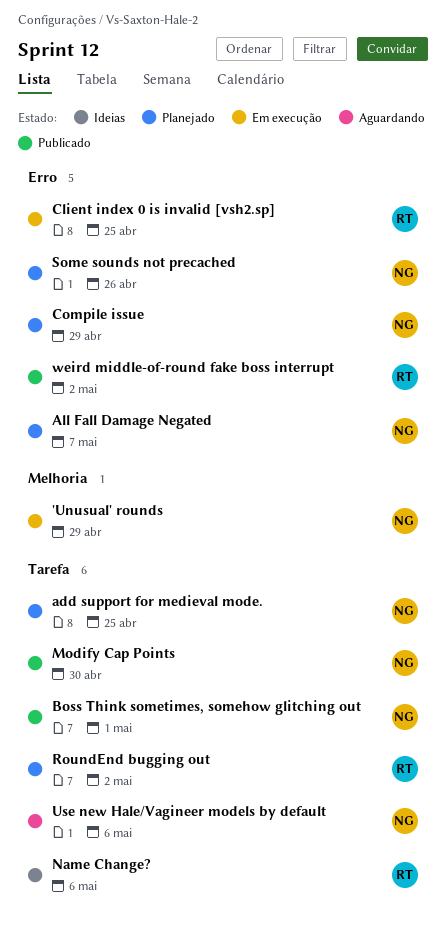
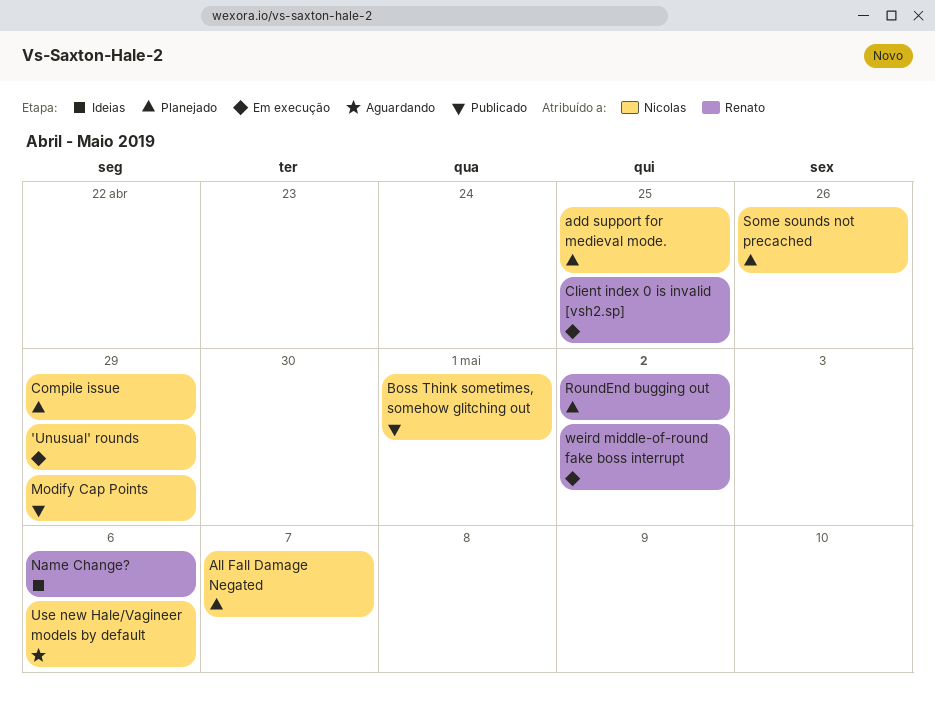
Modify Cap Points, due: Apr 30 -> Apr 29
weird middle-of-round fake boss interrupt, status: Publicado -> Em execução

